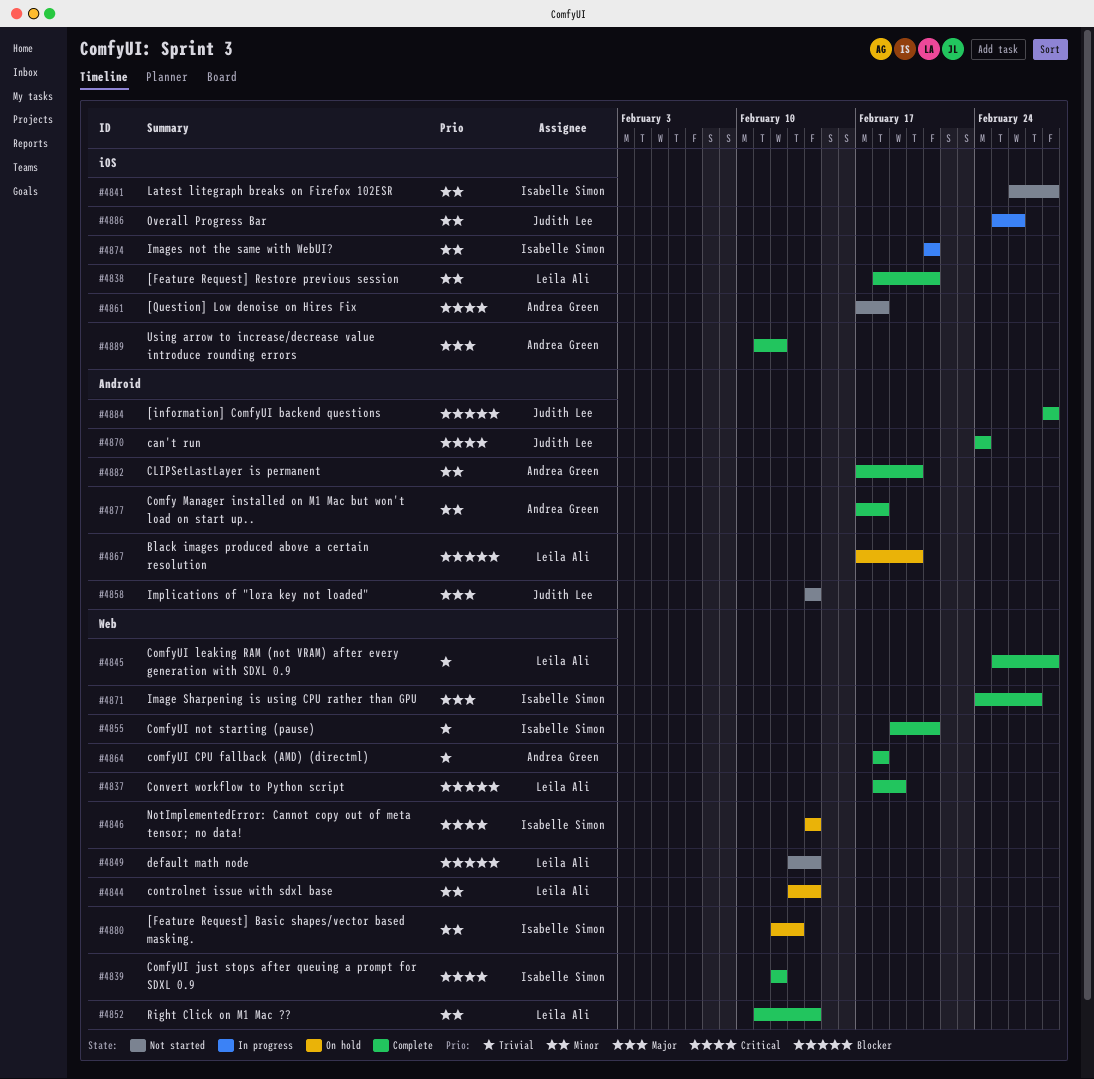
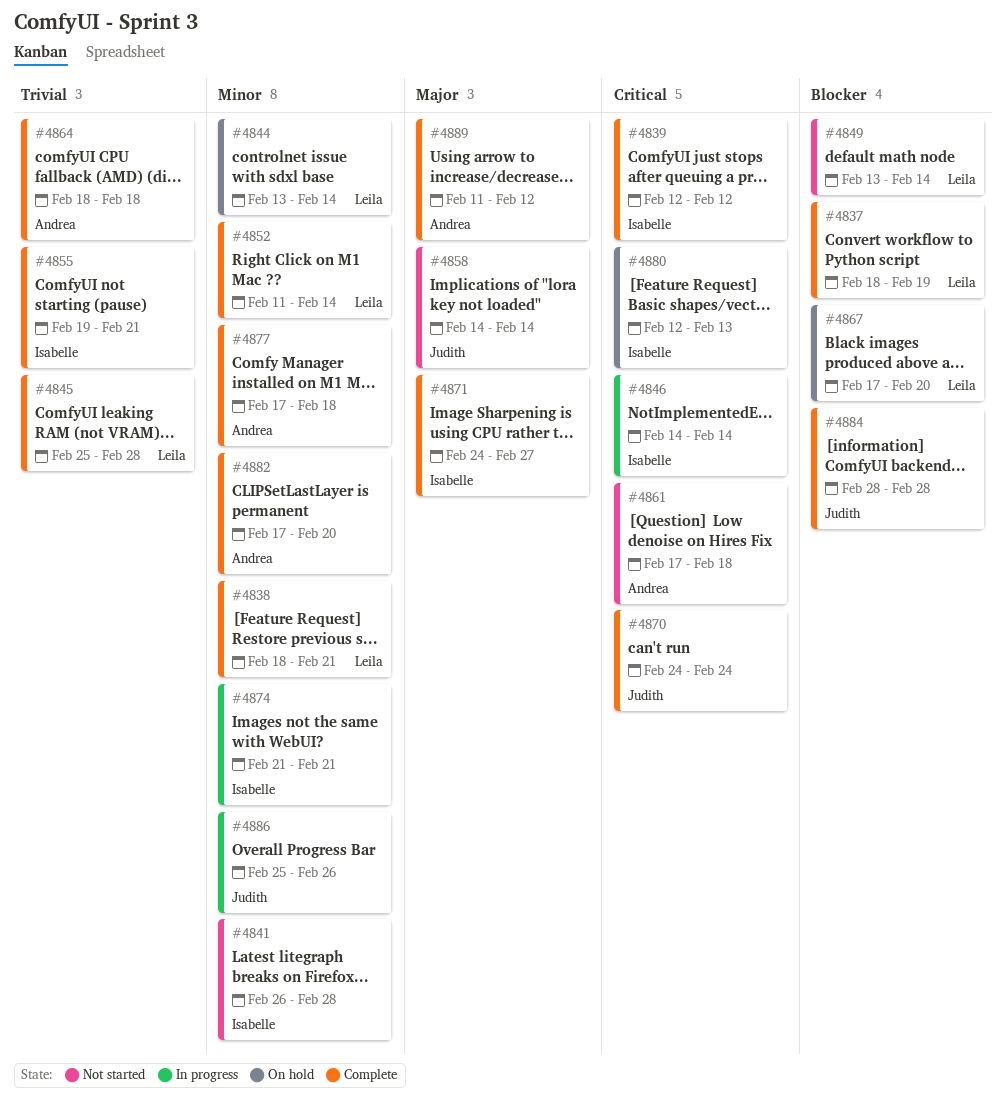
#4846, status: On hold -> In progress
#4880, priority: Minor -> Critical

